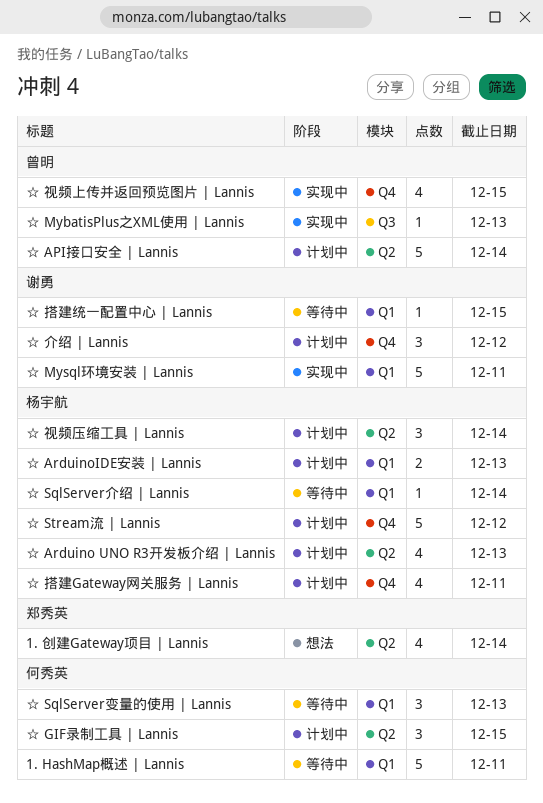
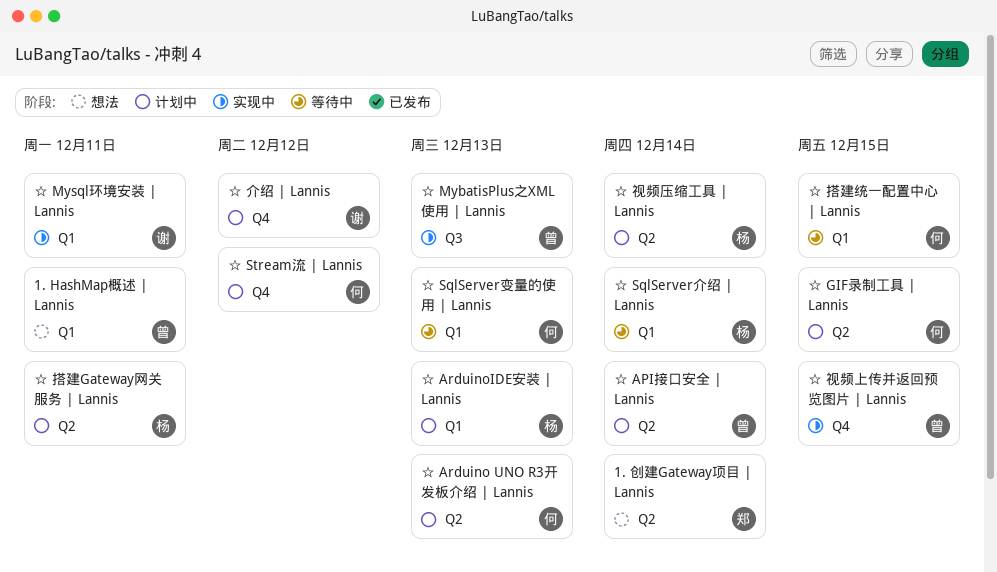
1. HashMap概述 | Lannis, status: 等待中 -> 想法
1. HashMap概述 | Lannis, owner: 何秀英 -> 曾明
☆ Arduino UNO R3开发板介绍 | Lannis, owner: 杨宇航 -> 何秀英
☆ Stream流 | Lannis, owner: 杨宇航 -> 何秀英
☆ 搭建Gateway网关服务 | Lannis, label: Q4 -> Q2
☆ 搭建统一配置中心 | Lannis, owner: 谢勇 -> 何秀英

